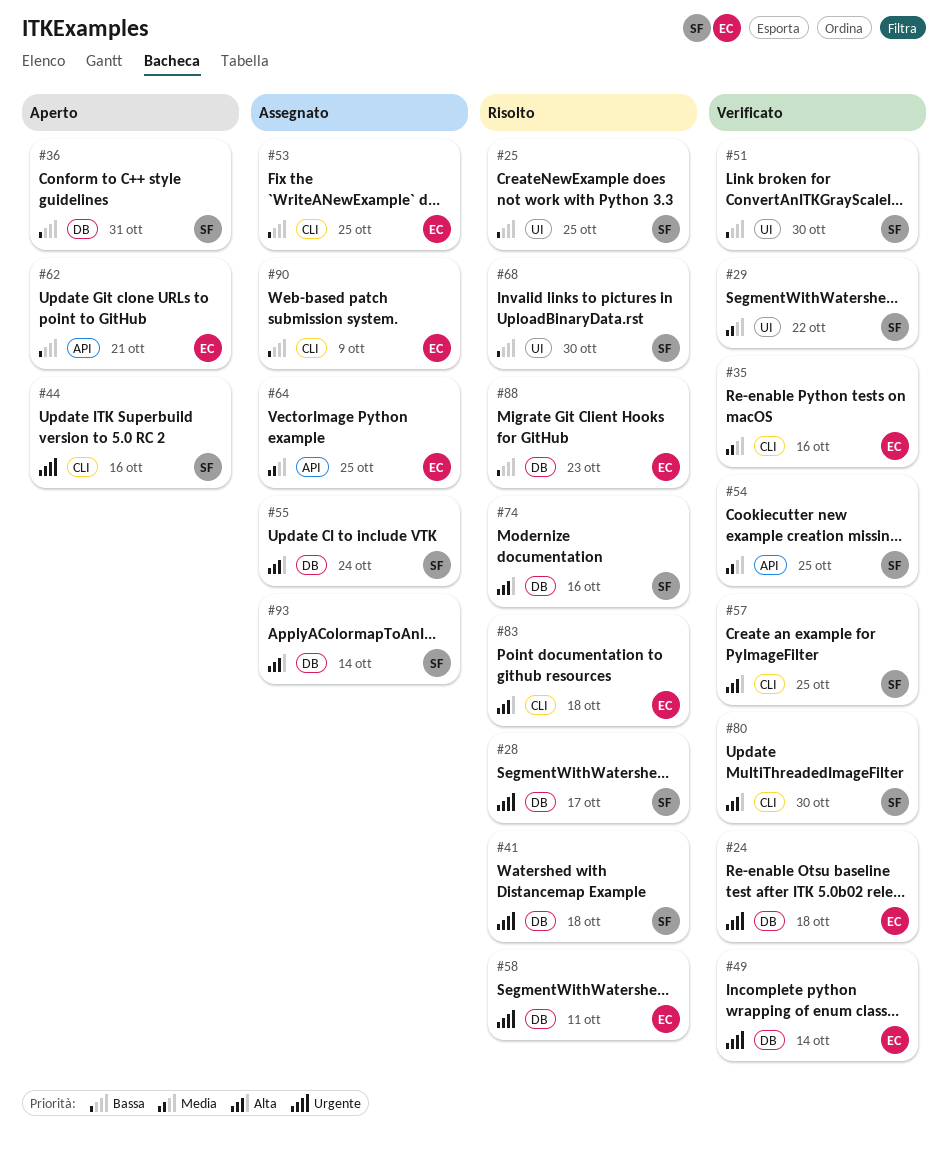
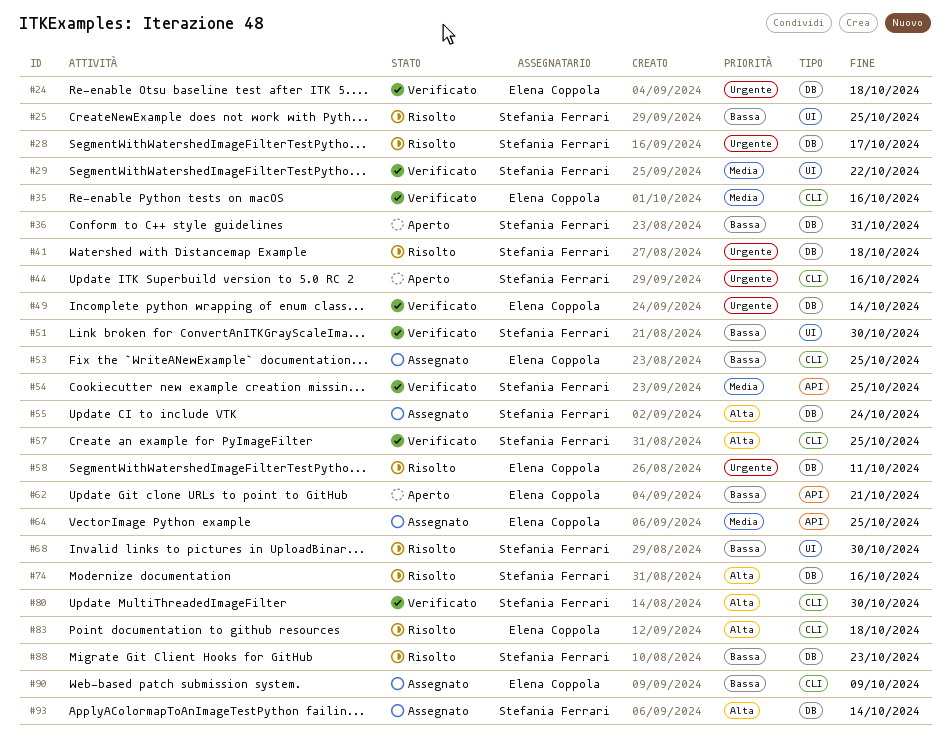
#88, owner: Elena Coppola -> Stefania Ferrari

